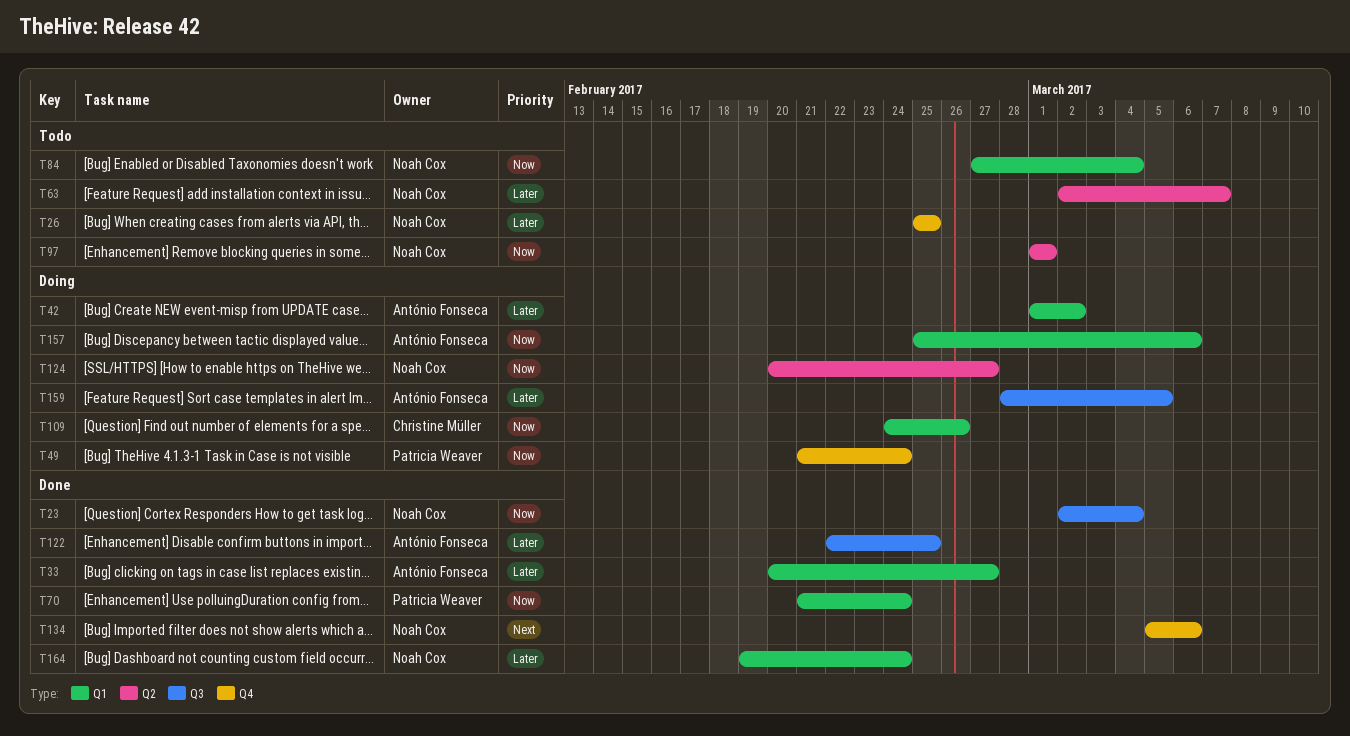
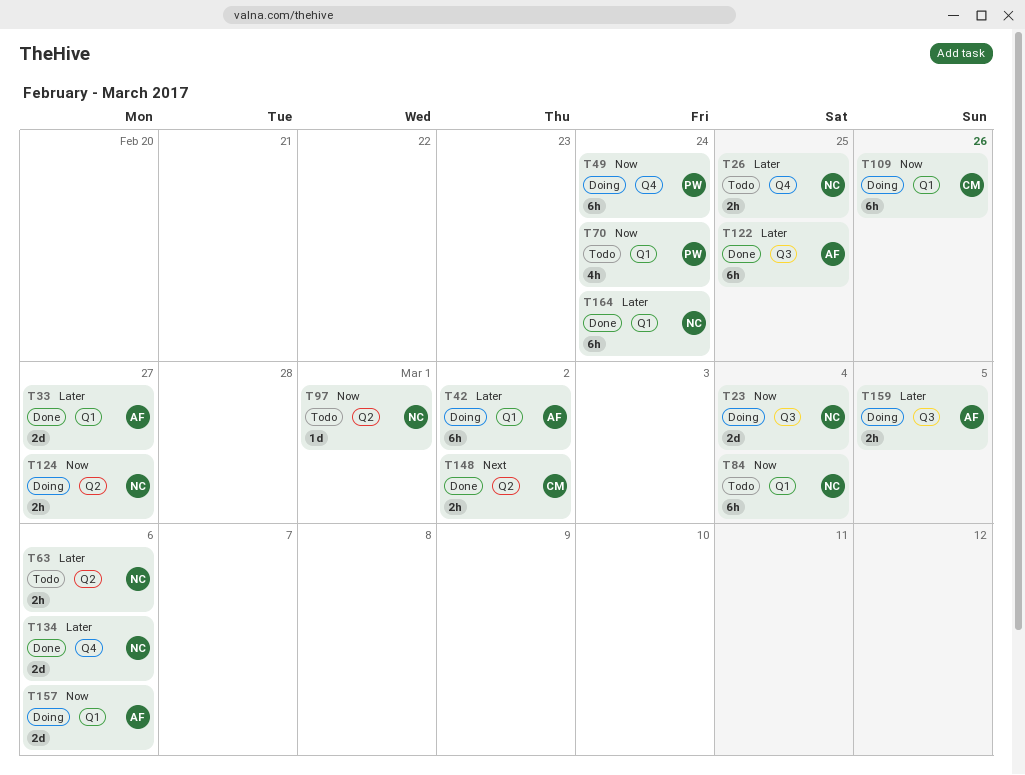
T23, status: Done -> Doing
T63, due: Mar 7 -> Mar 6
T70, status: Done -> Todo
T134, priority: Next -> Later
T148: none -> present

